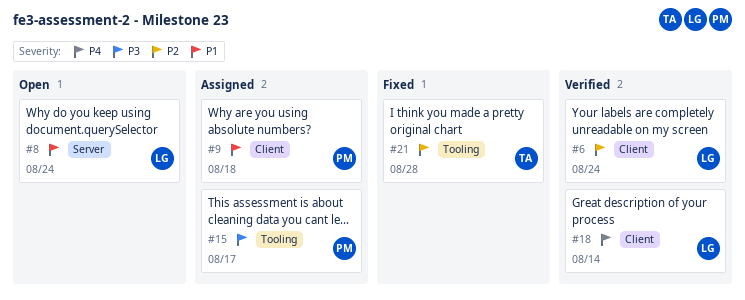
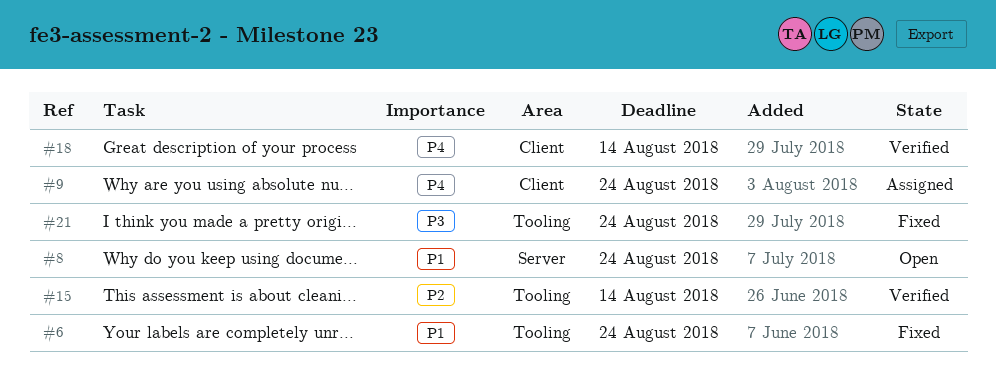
#6, status: Verified -> Fixed
#6, priority: P2 -> P1
#6, label: Client -> Tooling
#9, priority: P1 -> P4
#9, due: Aug 18 -> Aug 24
#15, status: Assigned -> Verified
#15, priority: P3 -> P2
#15, due: Aug 17 -> Aug 14
#21, priority: P2 -> P3
#21, due: Aug 28 -> Aug 24

